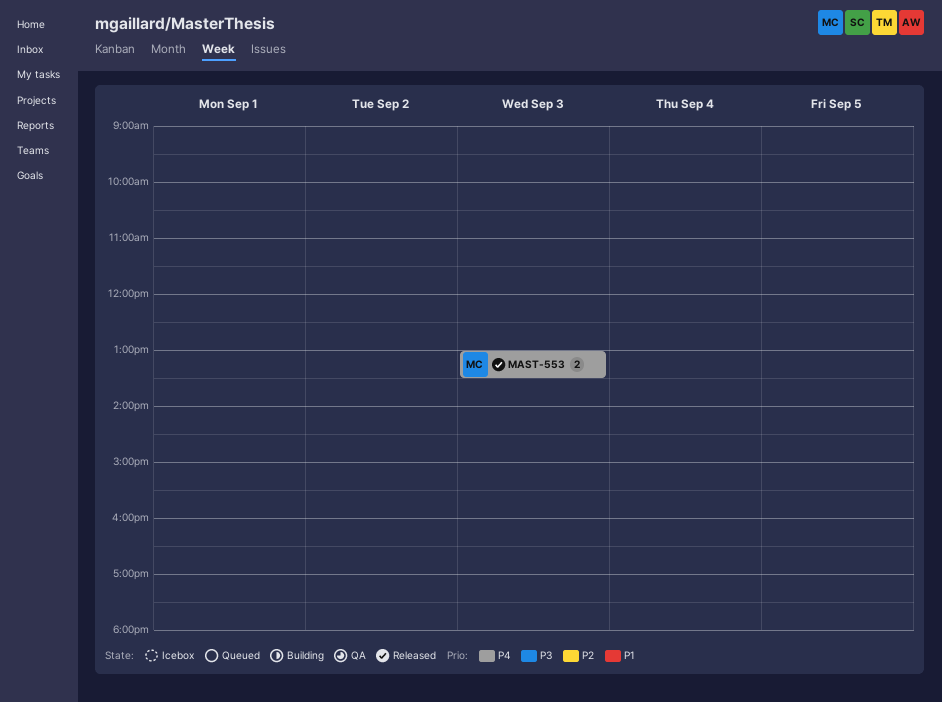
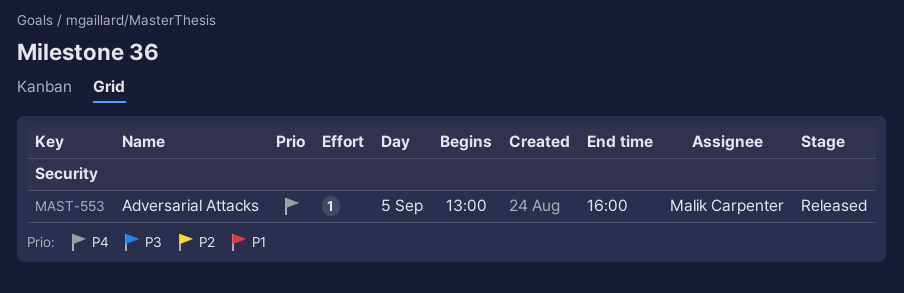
MAST-553, estimate: 2 -> 1
MAST-553, day: Sep 3 -> Sep 5
MAST-553, ends: 13:30 -> 16:00

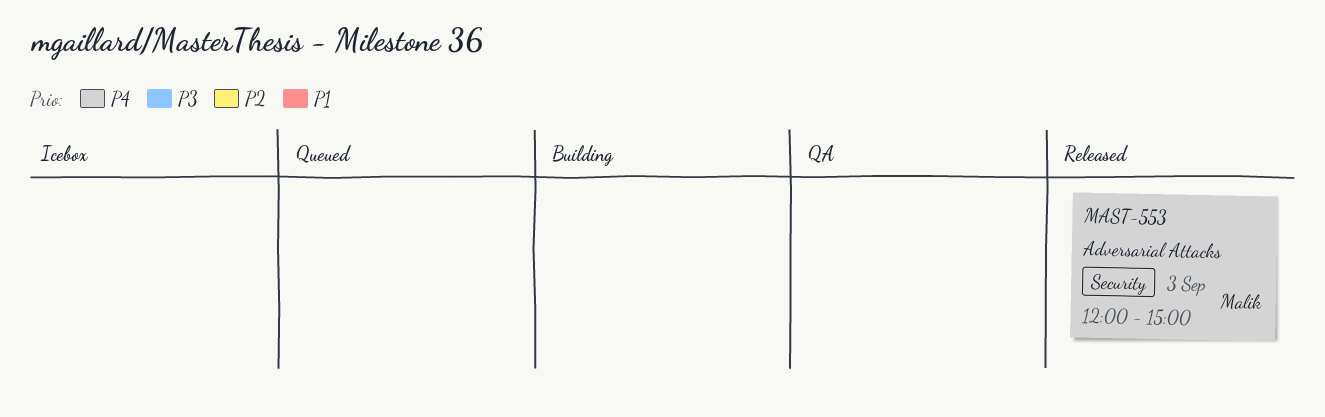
MAST-553, day: Sep 5 -> Sep 3
MAST-553, begins: 13:00 -> 12:00
MAST-553, ends: 16:00 -> 15:00

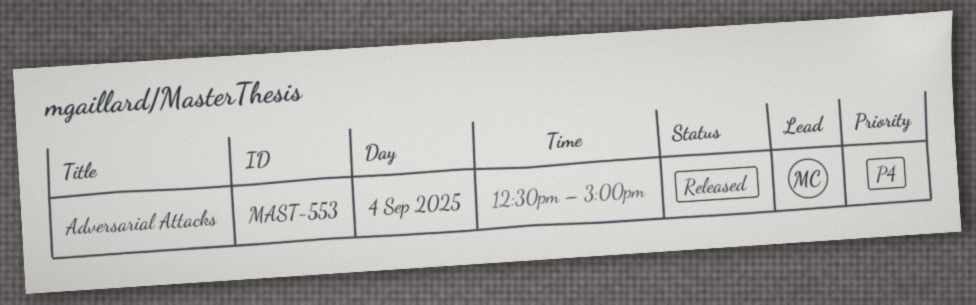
MAST-553, day: Sep 3 -> Sep 4
MAST-553, begins: 12:00 -> 12:30

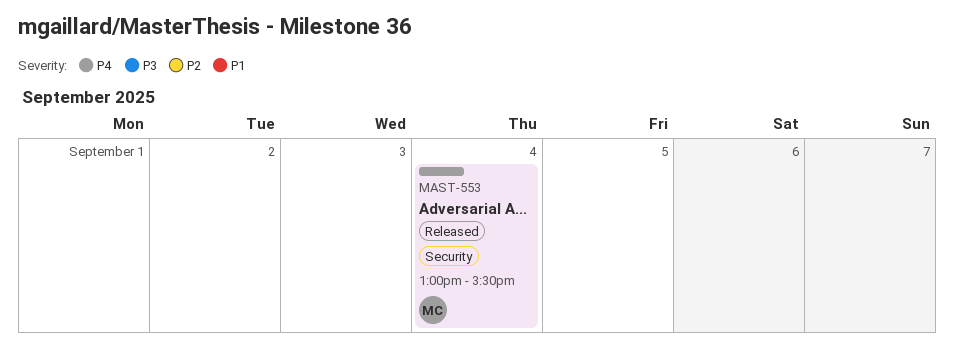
MAST-553, begins: 12:30 -> 13:00
MAST-553, ends: 15:00 -> 15:30

